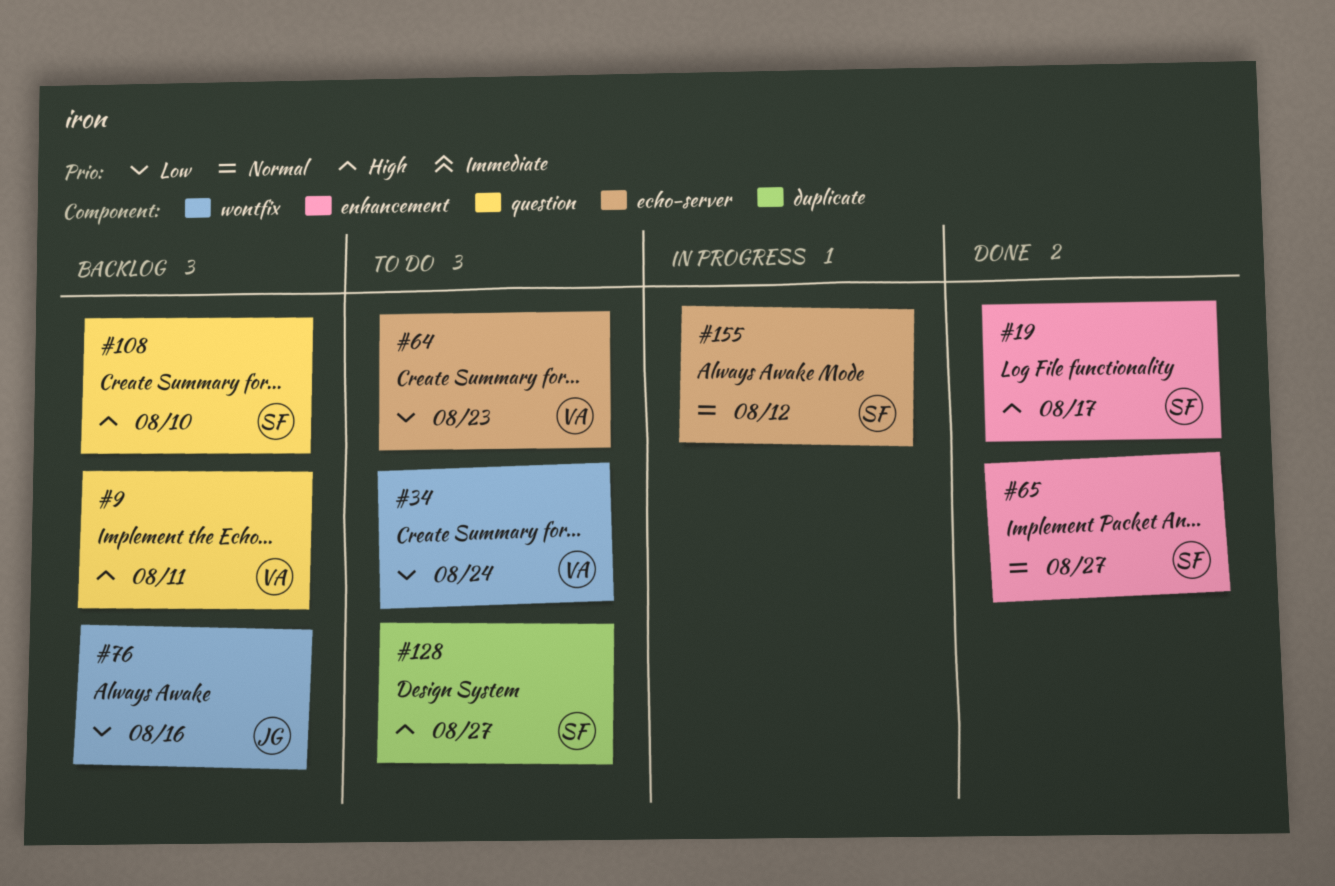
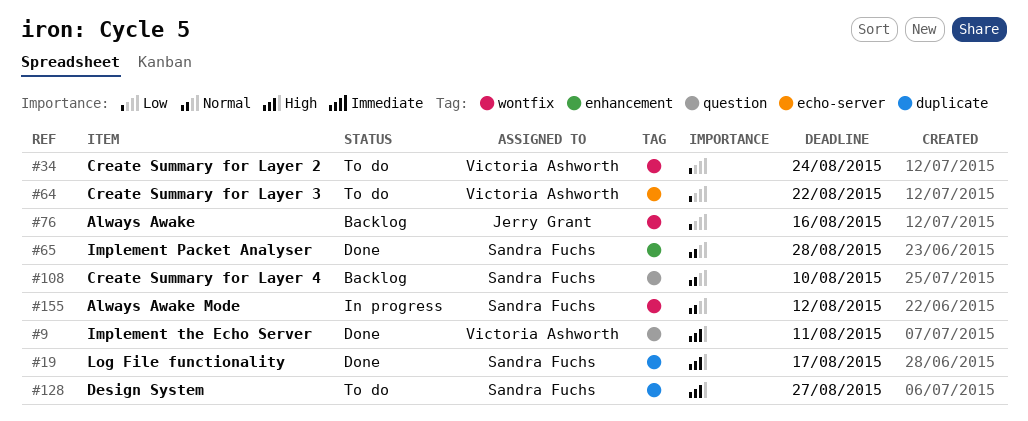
#9, status: Backlog -> Done
#19, label: enhancement -> duplicate
#64, due: Aug 23 -> Aug 22
#65, due: Aug 27 -> Aug 28
#108, priority: High -> Normal
#155, label: echo-server -> wontfix

